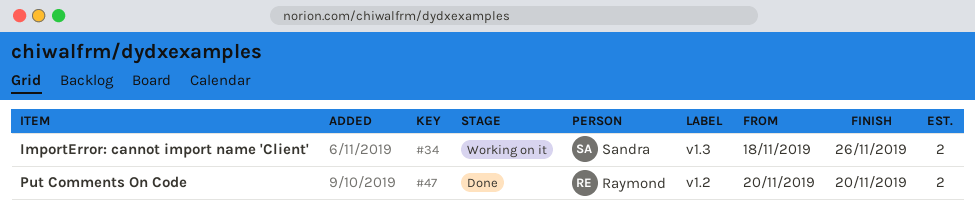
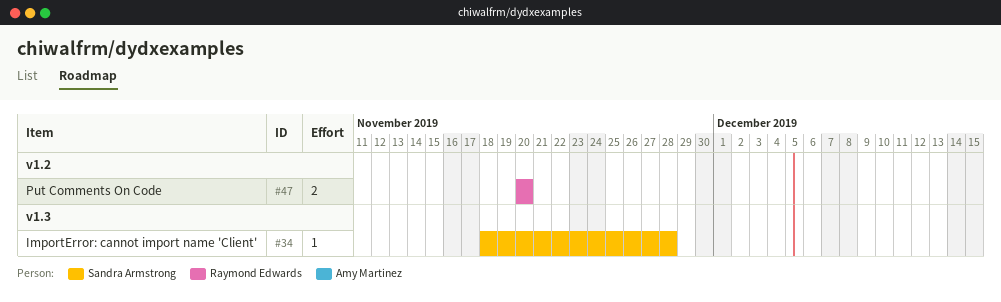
#34, estimate: 2 -> 1
#34, due: Nov 26 -> Nov 28

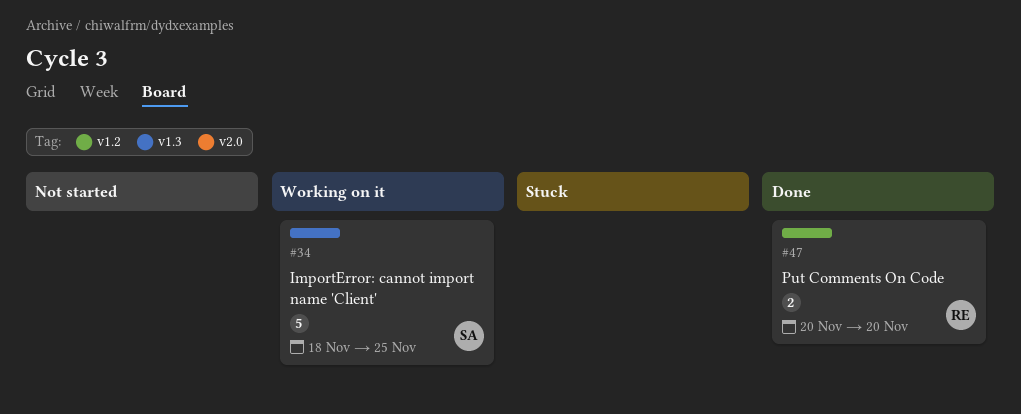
#34, estimate: 1 -> 5
#34, due: Nov 28 -> Nov 25

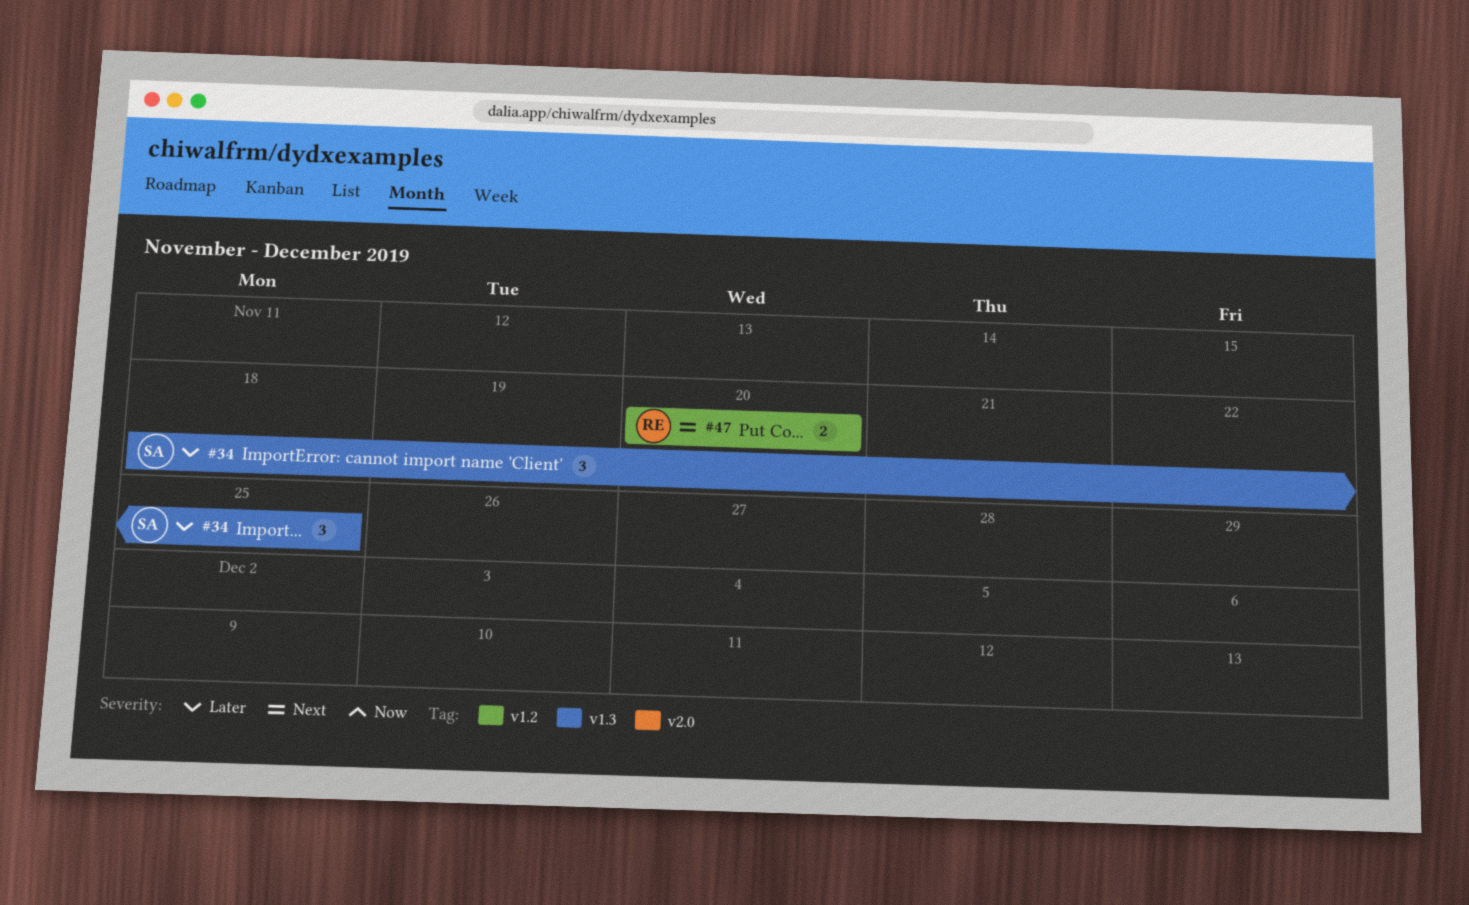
#34, estimate: 5 -> 3

